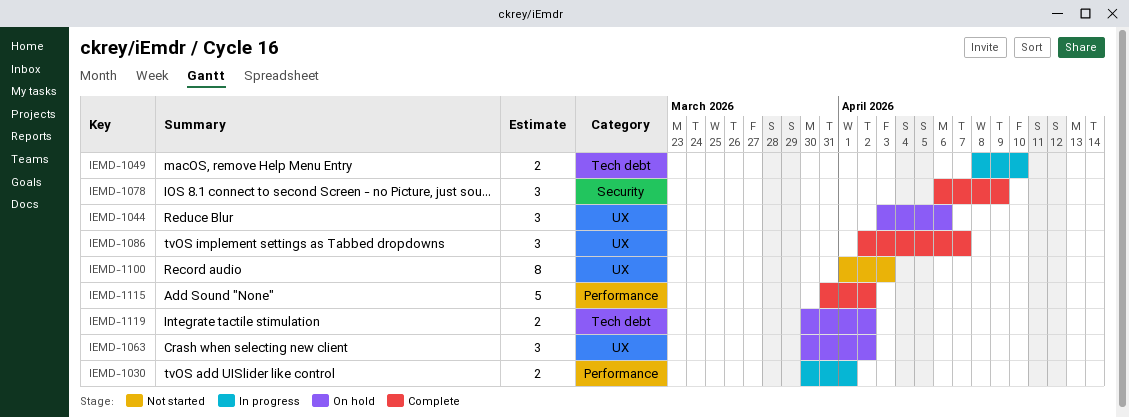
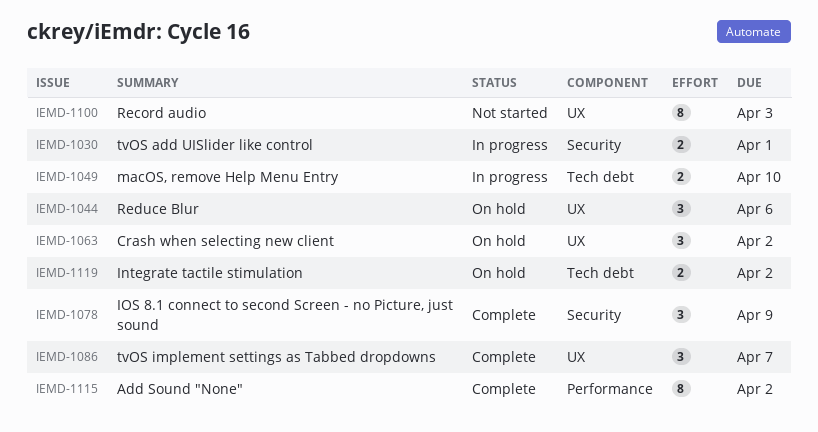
IEMD-1030, label: Performance -> Security
IEMD-1115, estimate: 5 -> 8

